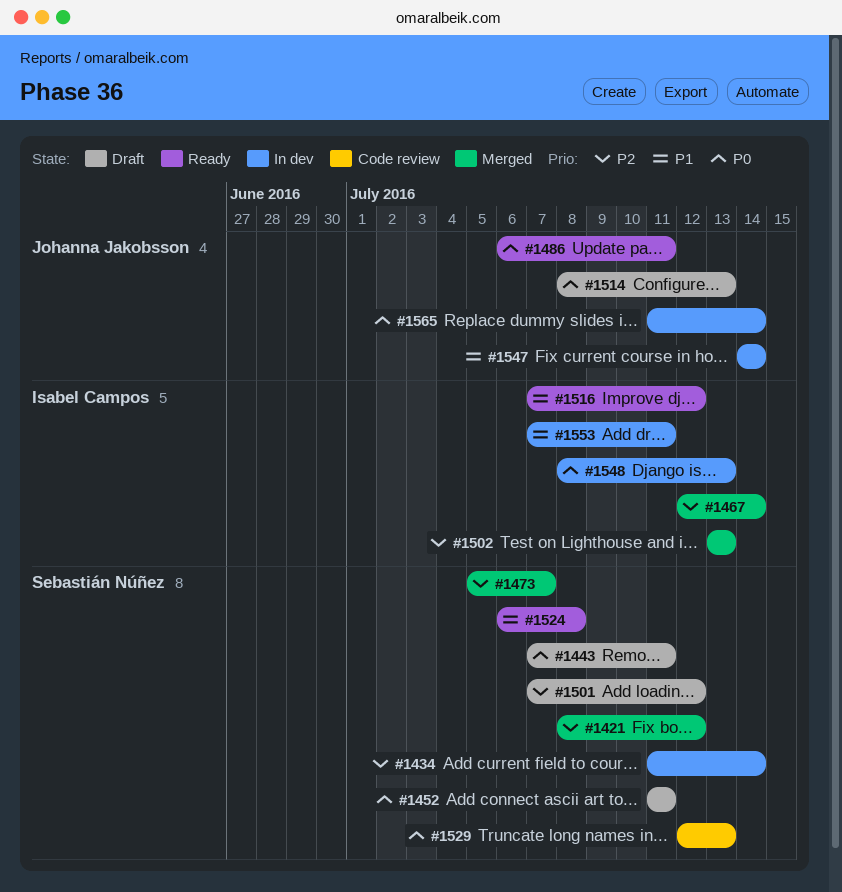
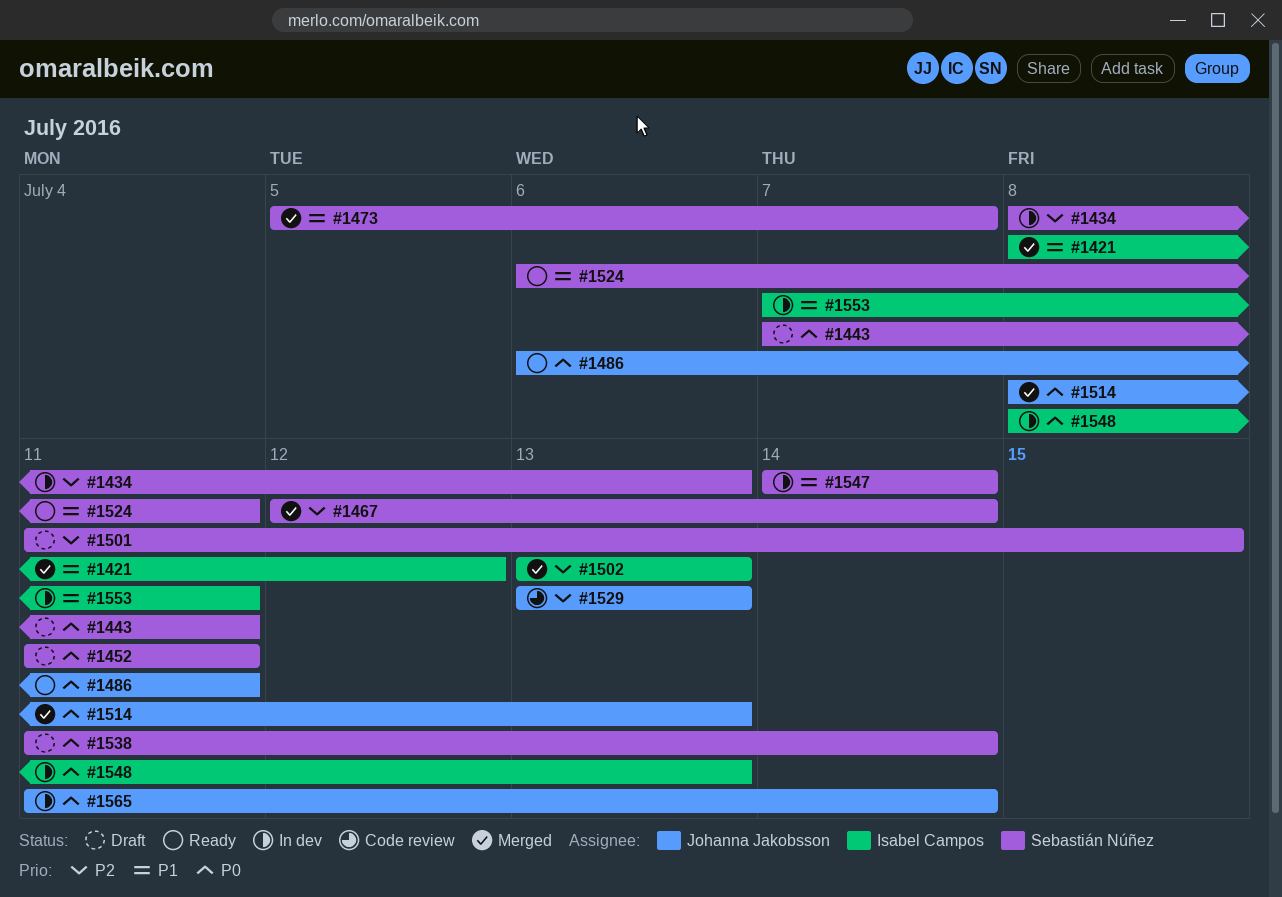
#1421, owner: Sebastián Núñez -> Isabel Campos
#1421, priority: P2 -> P1
#1434, start: Jul 11 -> Jul 8
#1434, due: Jul 14 -> Jul 13
#1467, owner: Isabel Campos -> Sebastián Núñez
#1473, priority: P2 -> P1
#1501, start: Jul 7 -> Jul 11
#1501, due: Jul 12 -> Jul 15
#1514, status: Draft -> Merged
#1516: present -> none
#1524, due: Jul 8 -> Jul 11
#1529, owner: Sebastián Núñez -> Johanna Jakobsson
#1529, priority: P0 -> P2
#1529, start: Jul 12 -> Jul 13
#1538: none -> present
#1547, owner: Johanna Jakobsson -> Sebastián Núñez

